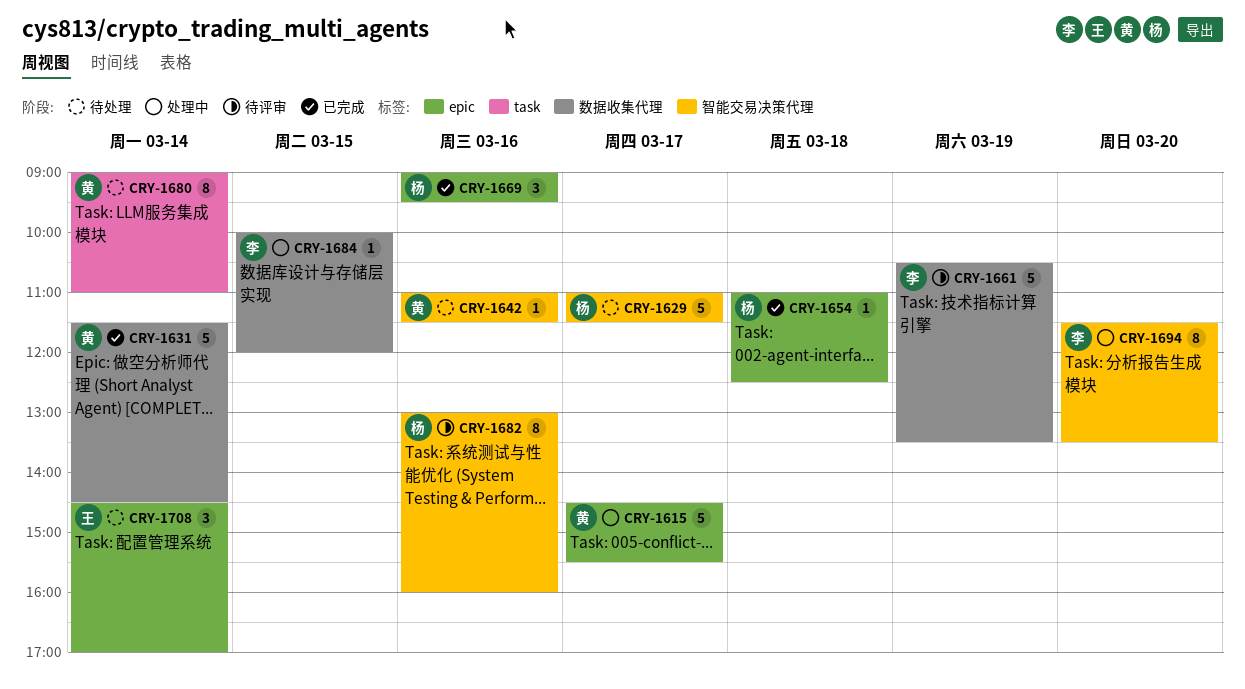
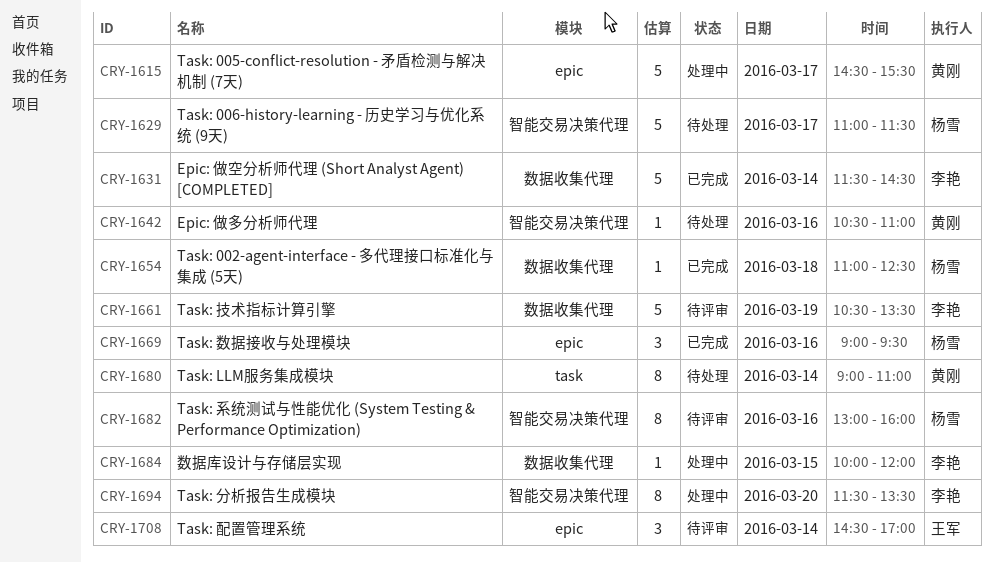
CRY-1631, owner: 黄刚 -> 李艳
CRY-1642, begins: 11:00 -> 10:30
CRY-1642, ends: 11:30 -> 11:00
CRY-1654, label: epic -> 数据收集代理
CRY-1708, status: 待处理 -> 待评审

